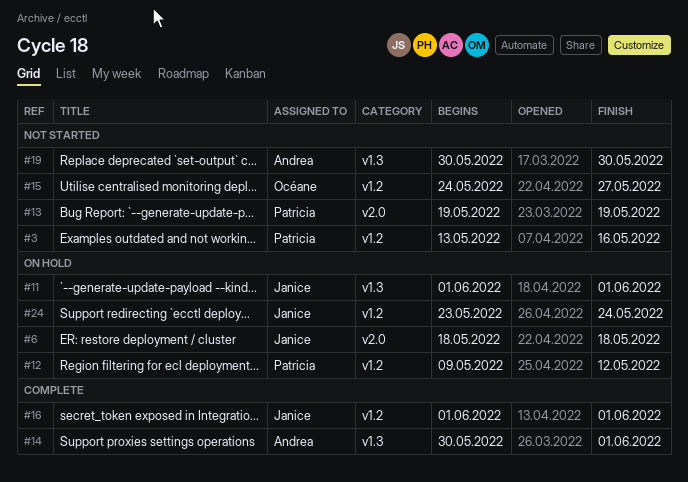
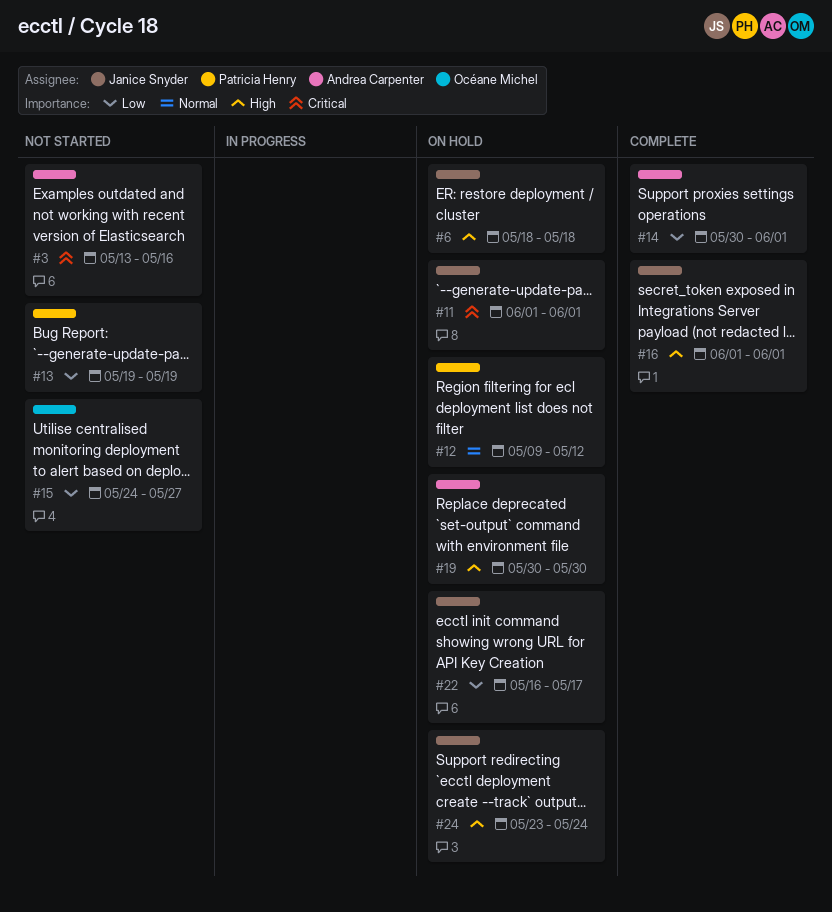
#3, owner: Patricia Henry -> Andrea Carpenter
#19, status: Not started -> On hold
#22: none -> present

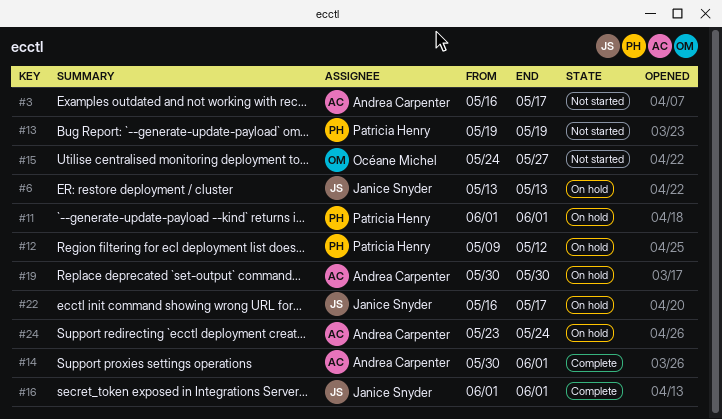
#3, start: May 13 -> May 16
#3, due: May 16 -> May 17
#6, start: May 18 -> May 13
#6, due: May 18 -> May 13
#11, owner: Janice Snyder -> Patricia Henry
#24, owner: Janice Snyder -> Andrea Carpenter

